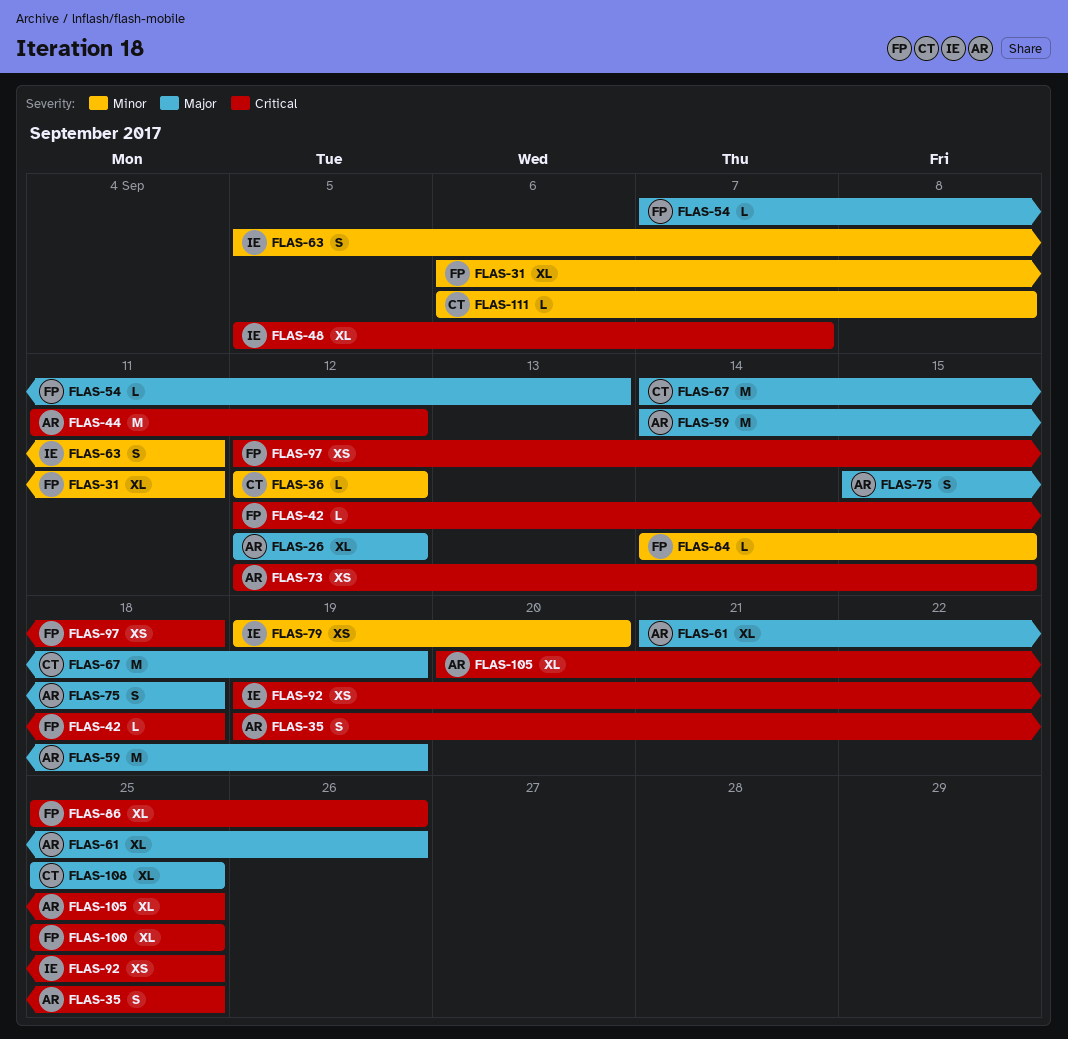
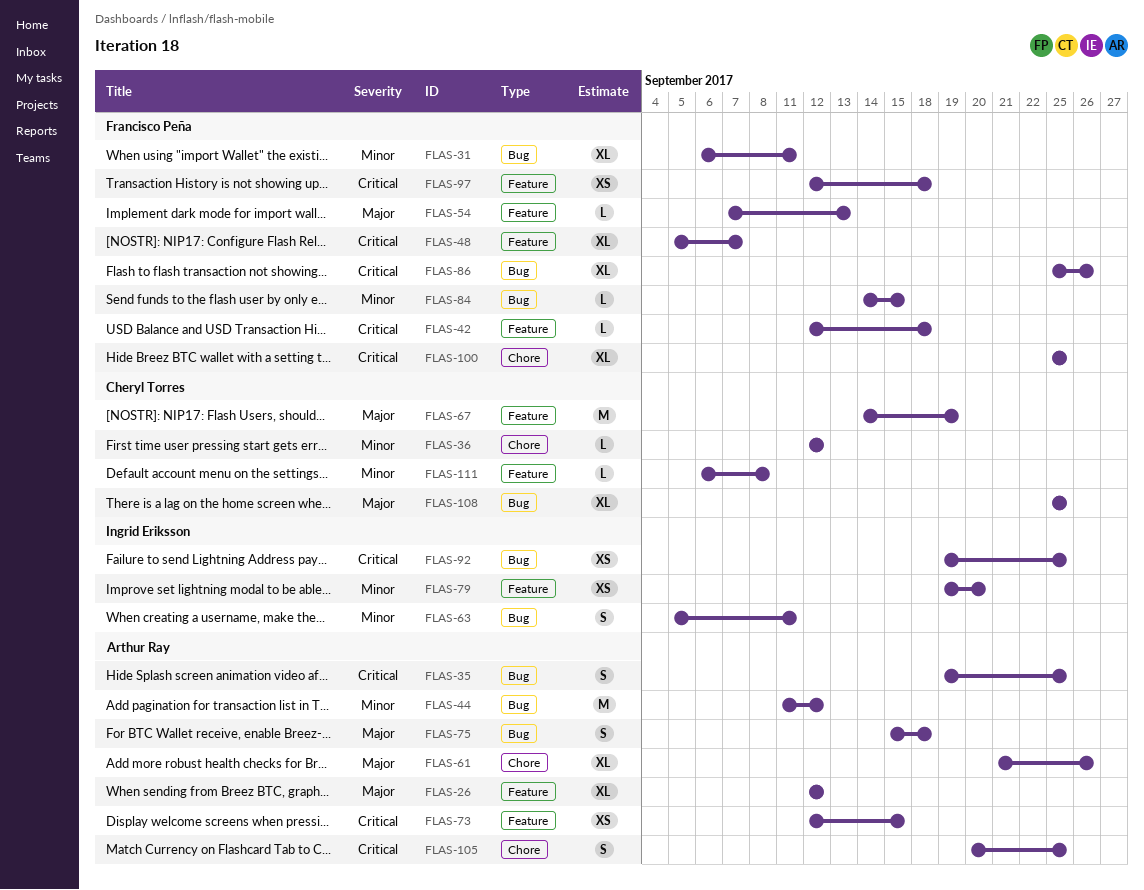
FLAS-44, priority: Critical -> Minor
FLAS-48, owner: Ingrid Eriksson -> Francisco Peña
FLAS-59: present -> none
FLAS-105, estimate: XL -> S

